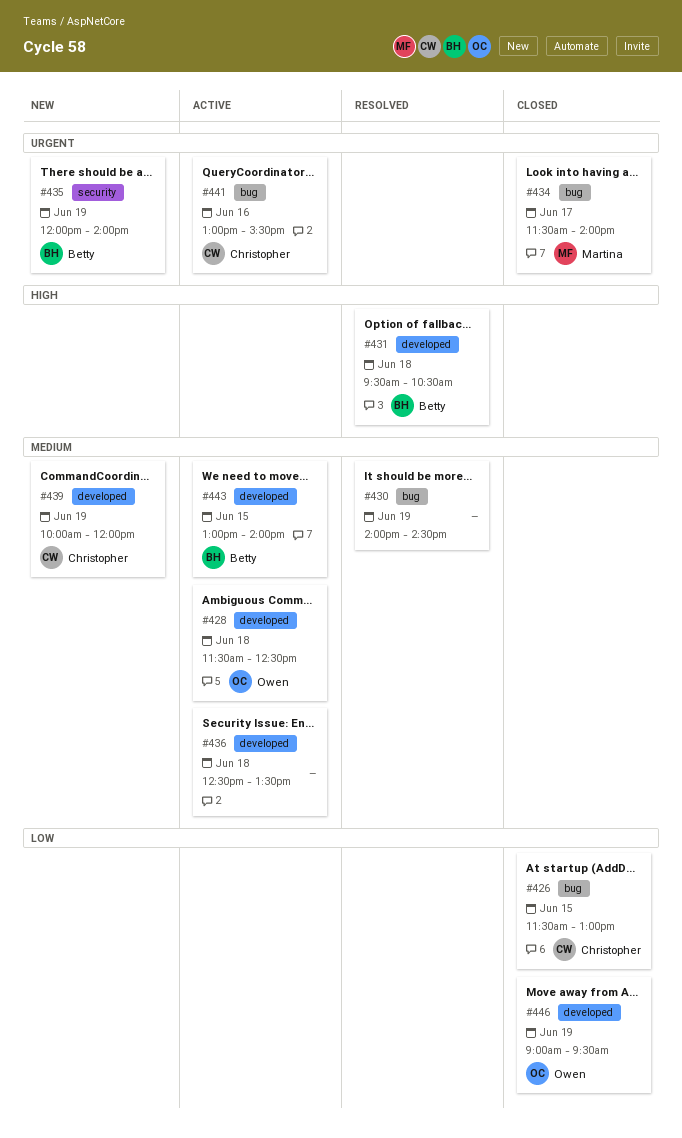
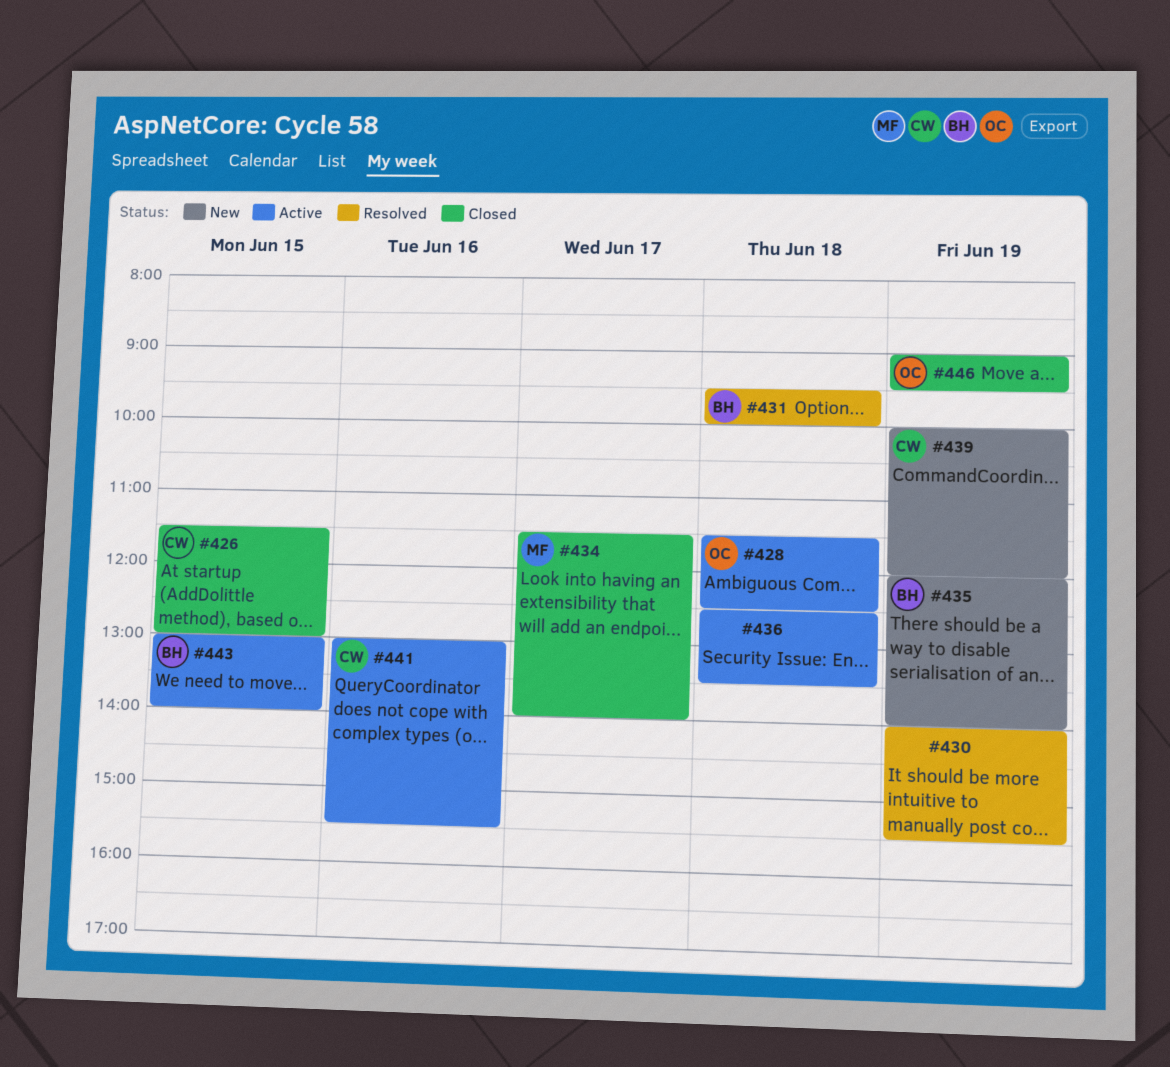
#430, ends: 14:30 -> 15:30
#431, ends: 10:30 -> 10:00

